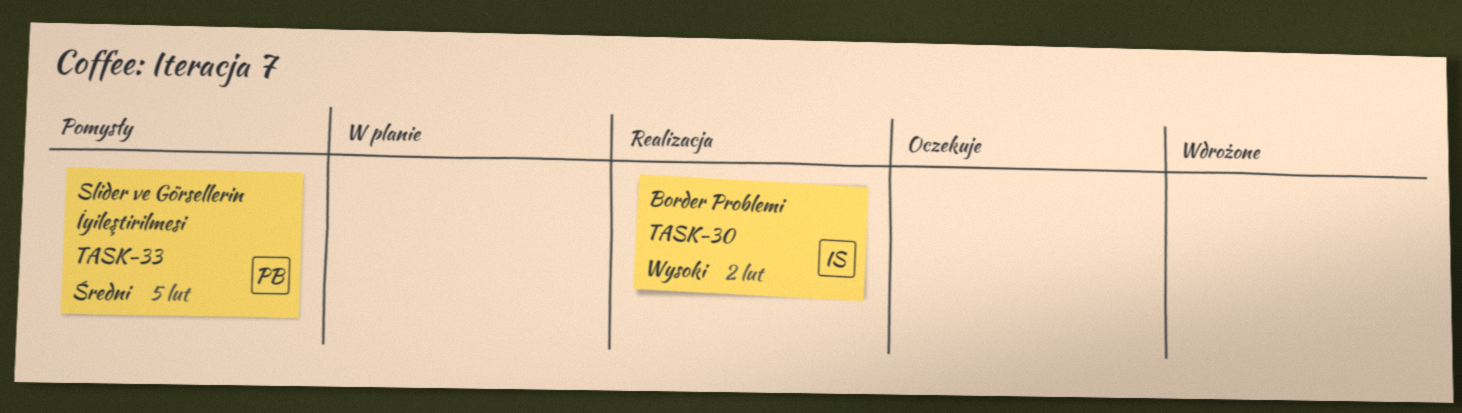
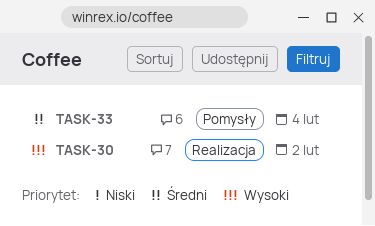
TASK-33, due: Feb 5 -> Feb 4

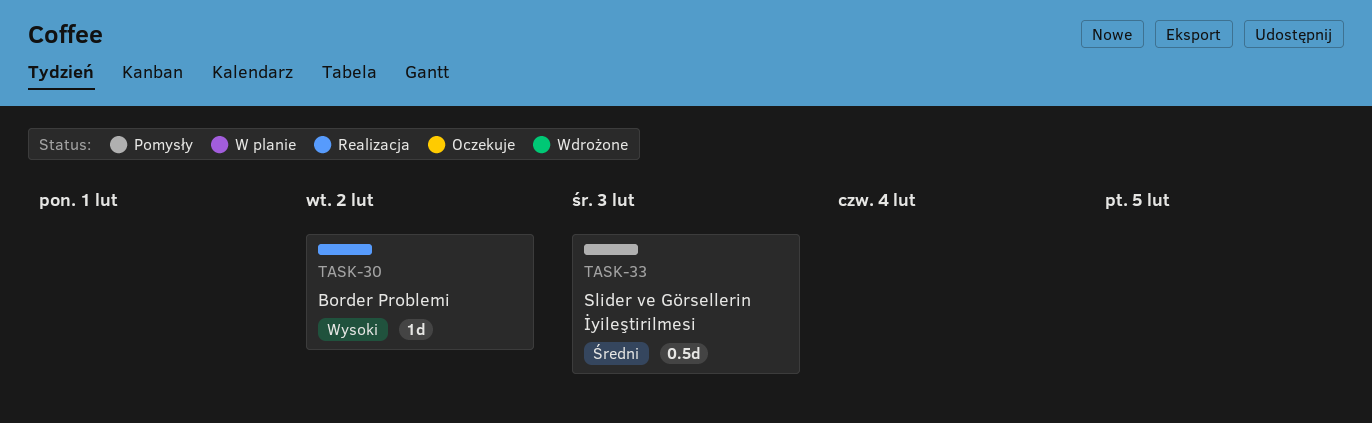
TASK-33, due: Feb 4 -> Feb 3

